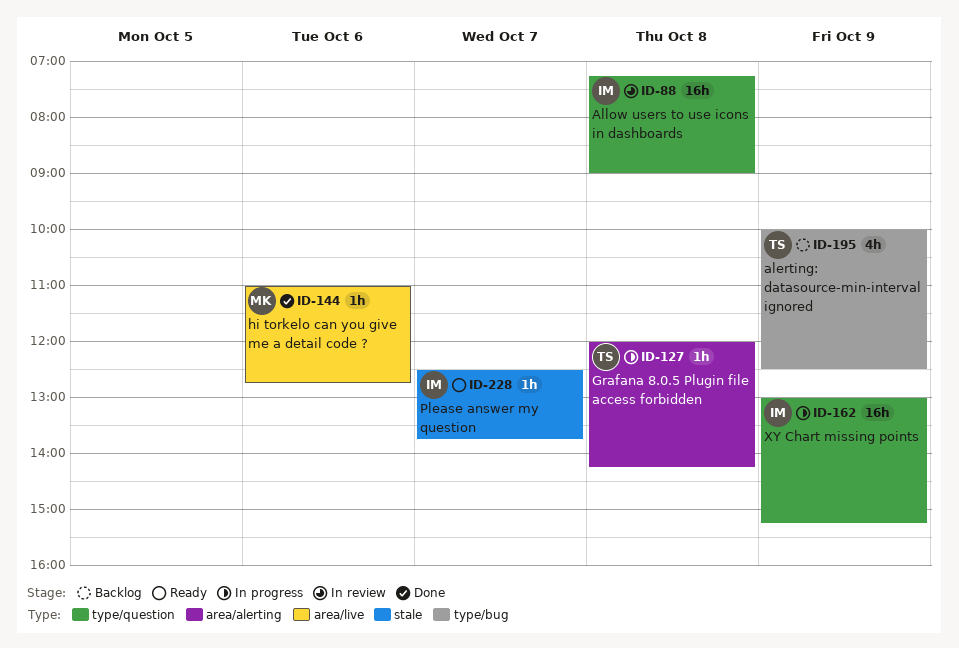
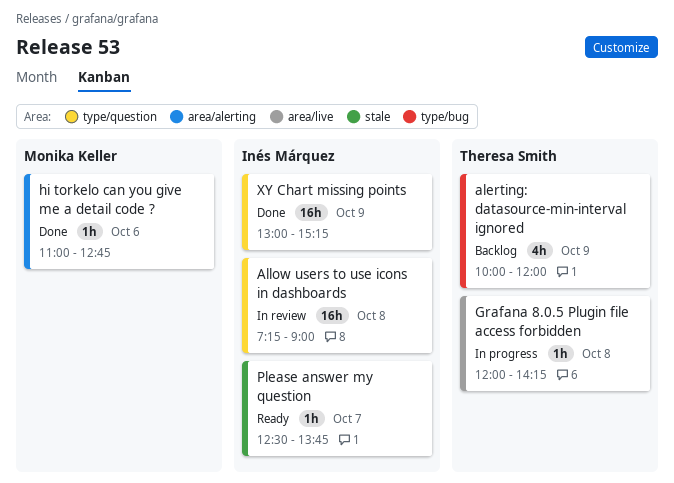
alerting: datasource-min-interval ignored, ends: 12:30 -> 12:00
Grafana 8.0.5 Plugin file access forbidden, label: area/alerting -> area/live
hi torkelo can you give me a detail code ?, label: area/live -> area/alerting
XY Chart missing points, status: In progress -> Done

